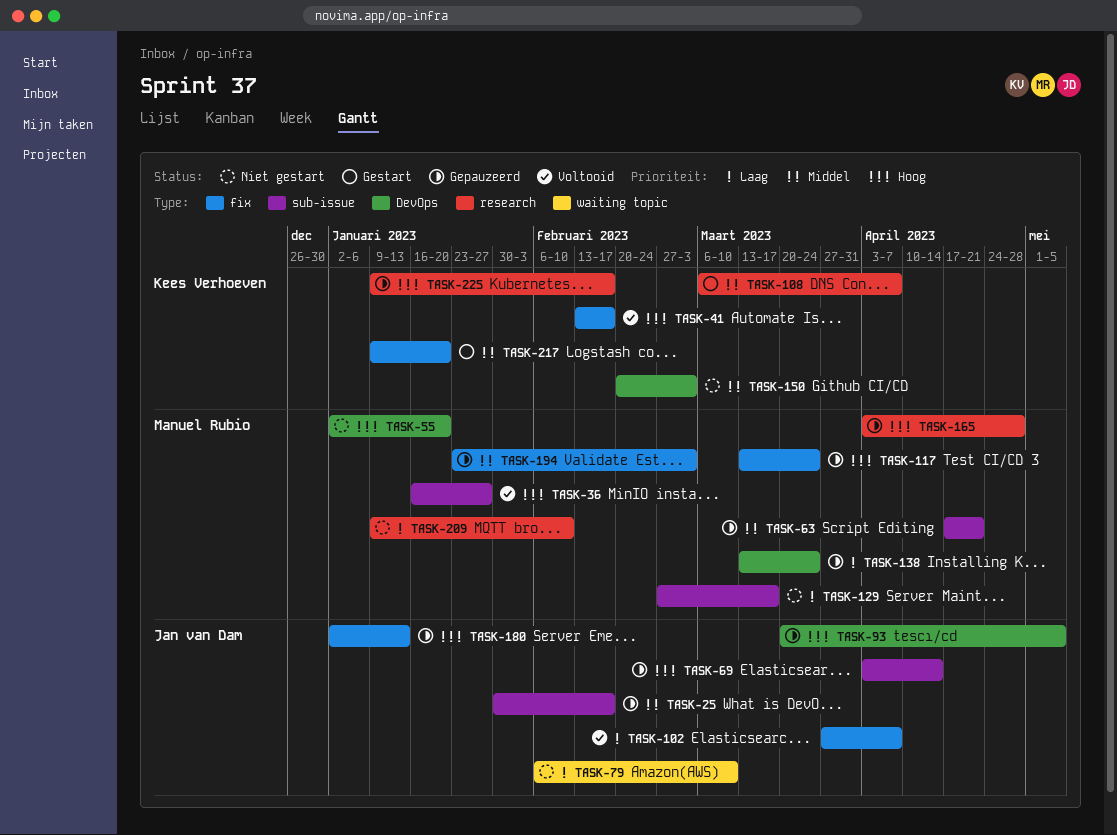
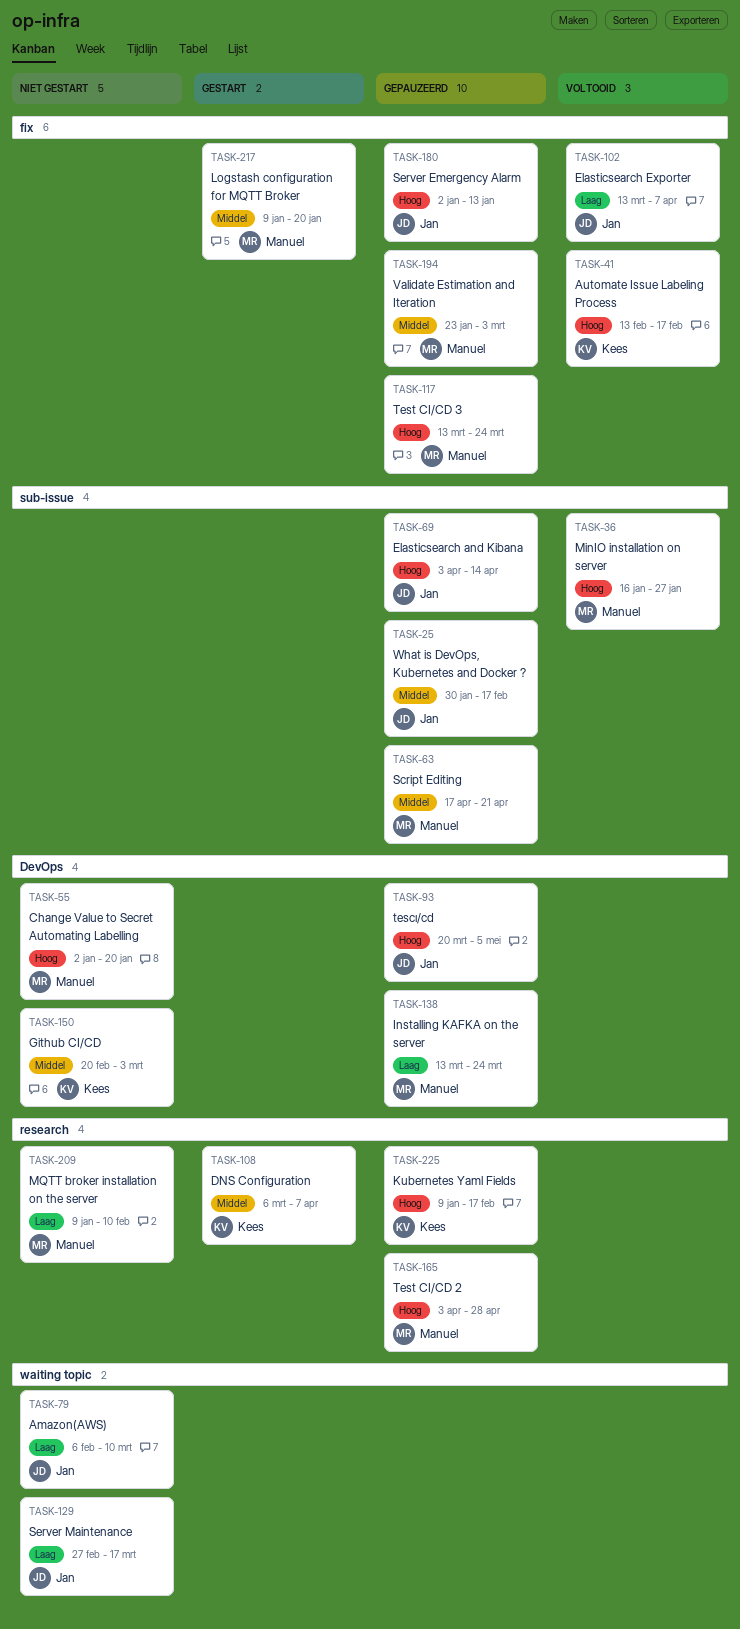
TASK-102, start: Mar 27 -> Mar 13
TASK-129, owner: Manuel Rubio -> Jan van Dam
TASK-129, label: sub-issue -> waiting topic
TASK-217, owner: Kees Verhoeven -> Manuel Rubio

